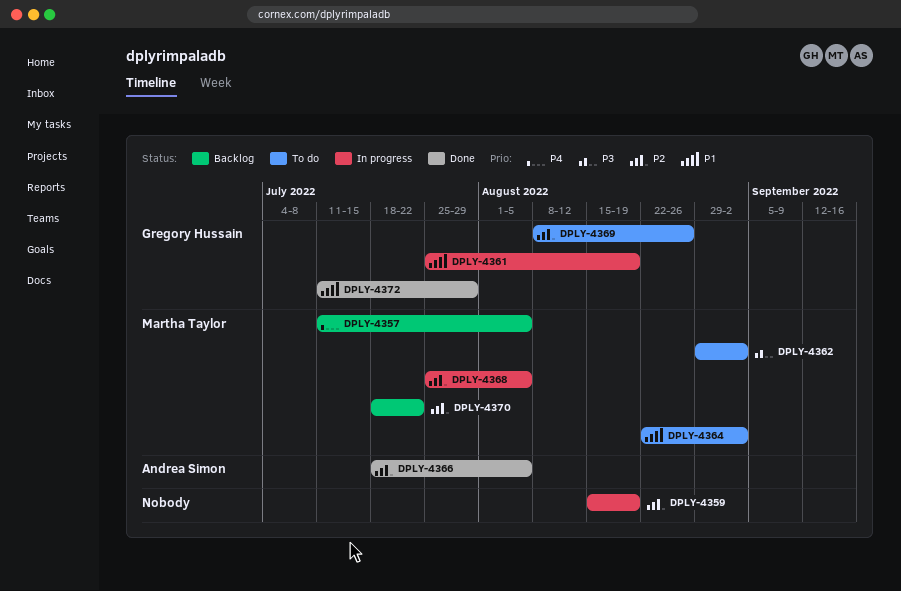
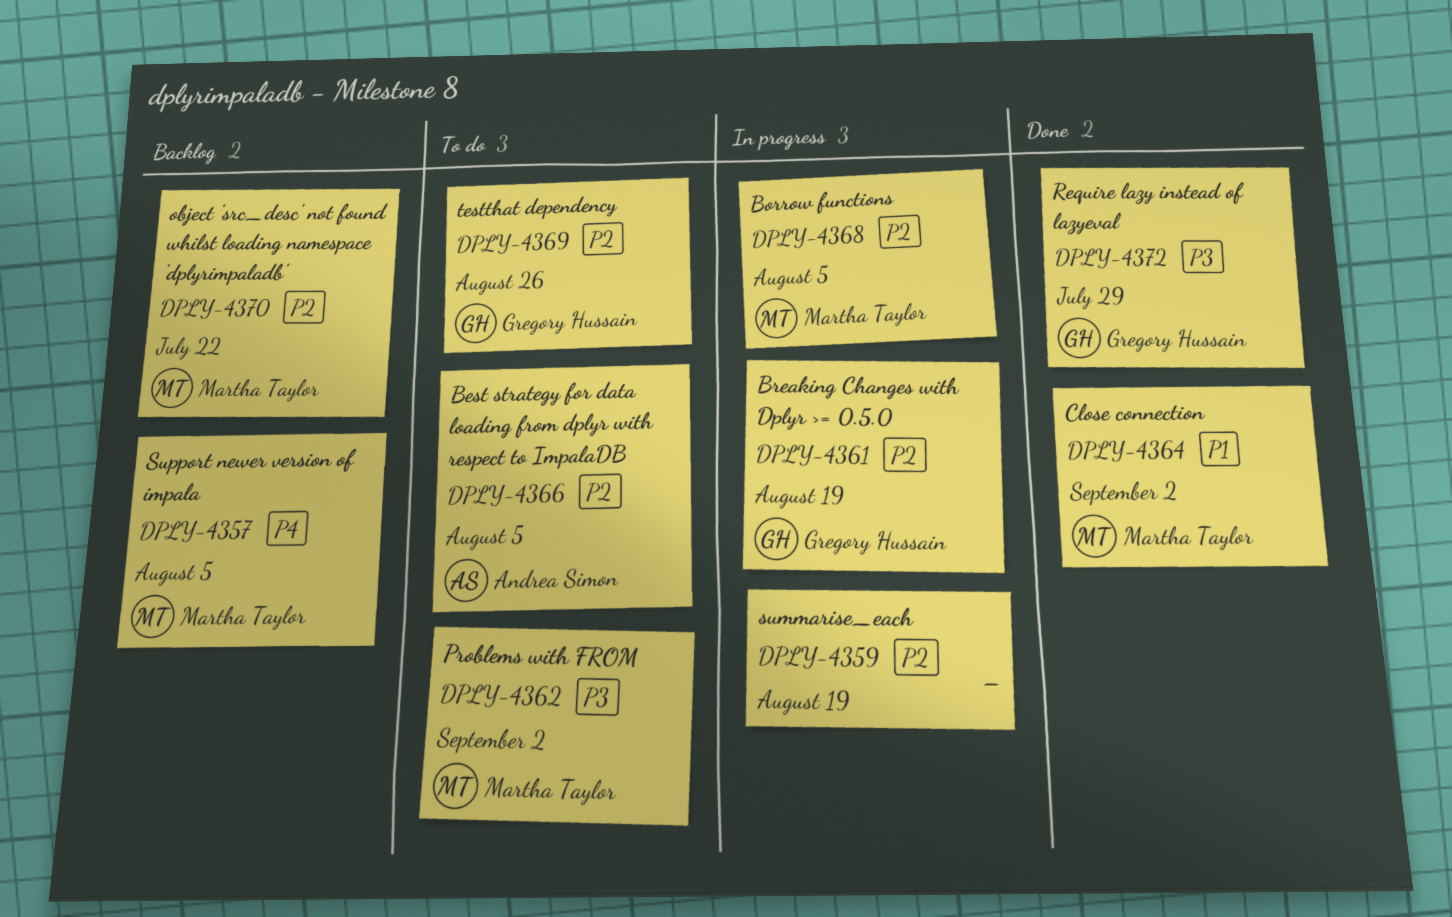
DPLY-4361, priority: P1 -> P2
DPLY-4364, status: To do -> Done
DPLY-4366, status: Done -> To do
DPLY-4372, priority: P1 -> P3

